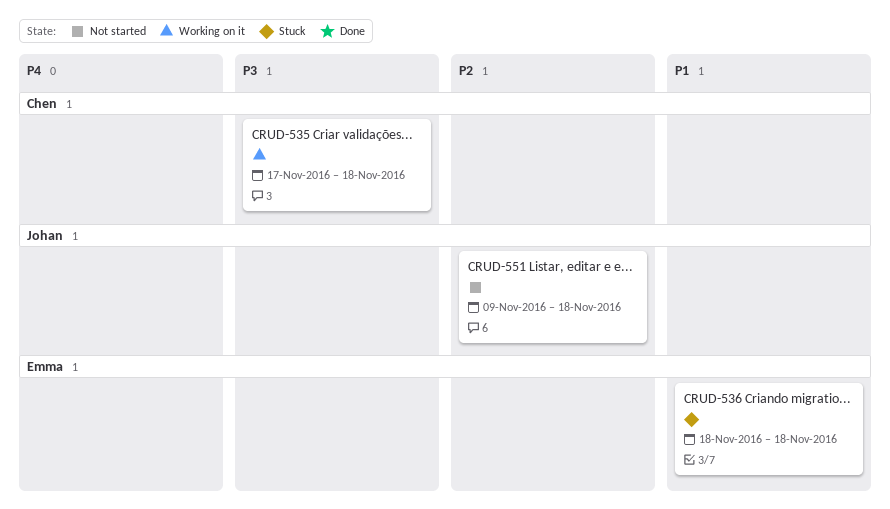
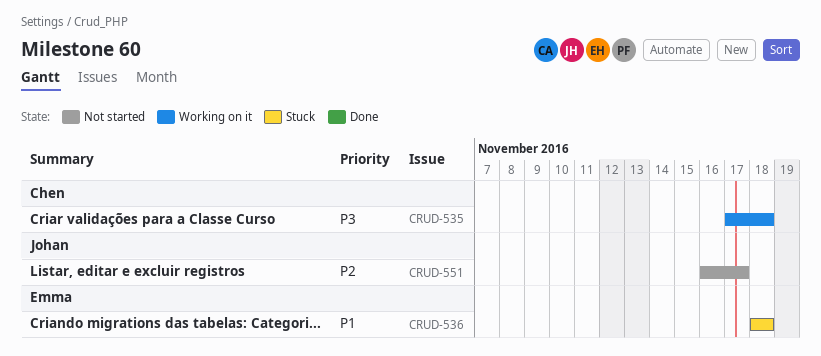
CRUD-551, start: Nov 9 -> Nov 16
CRUD-551, due: Nov 18 -> Nov 17

